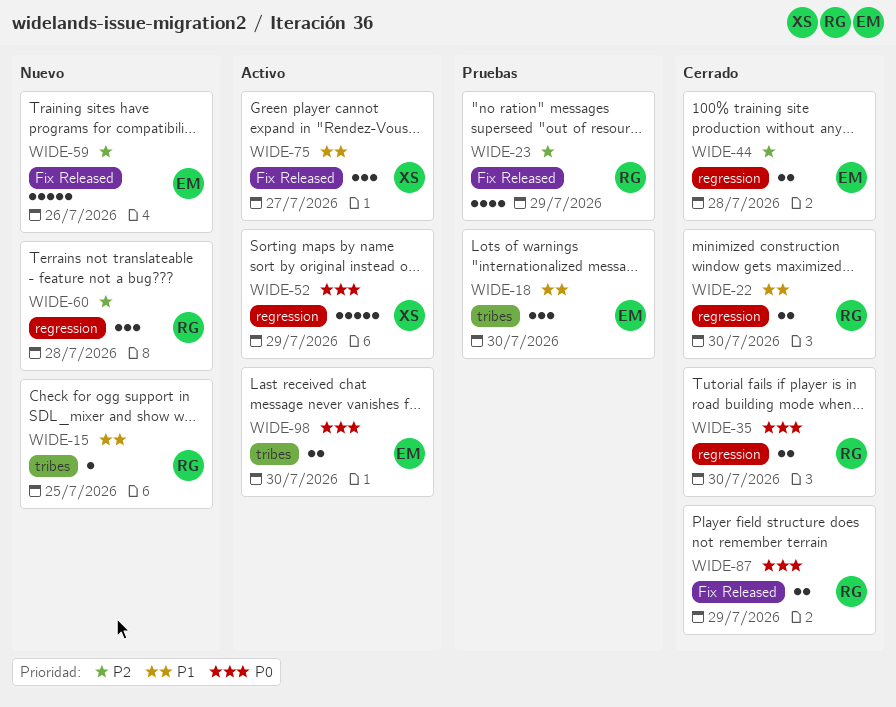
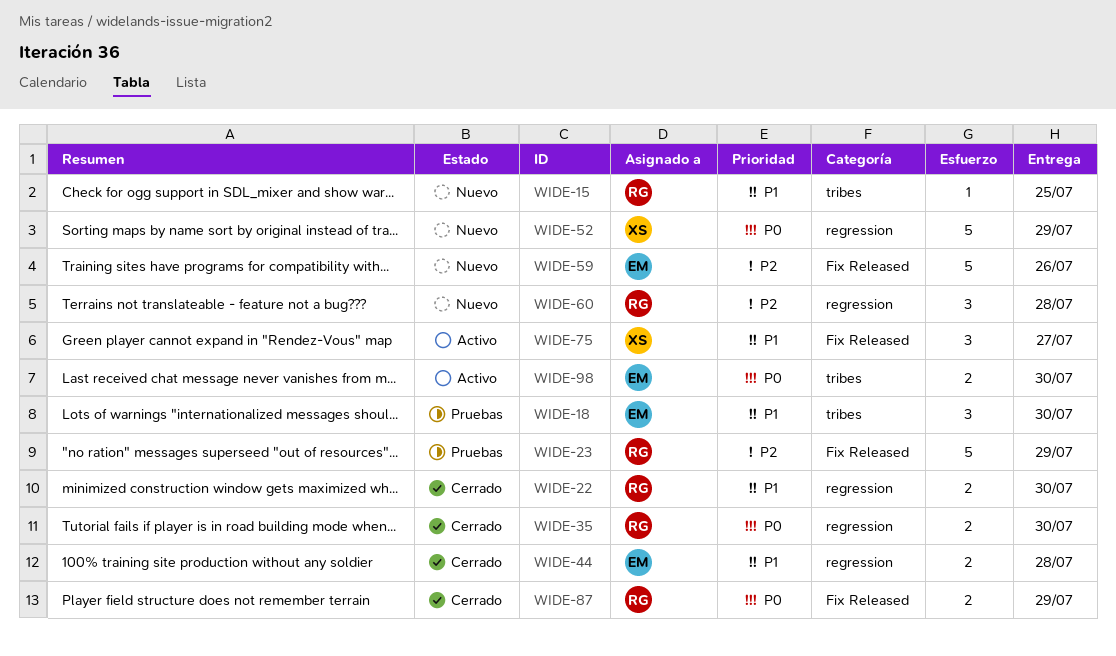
WIDE-23, estimate: 4 -> 5
WIDE-44, priority: P2 -> P1
WIDE-52, status: Activo -> Nuevo

